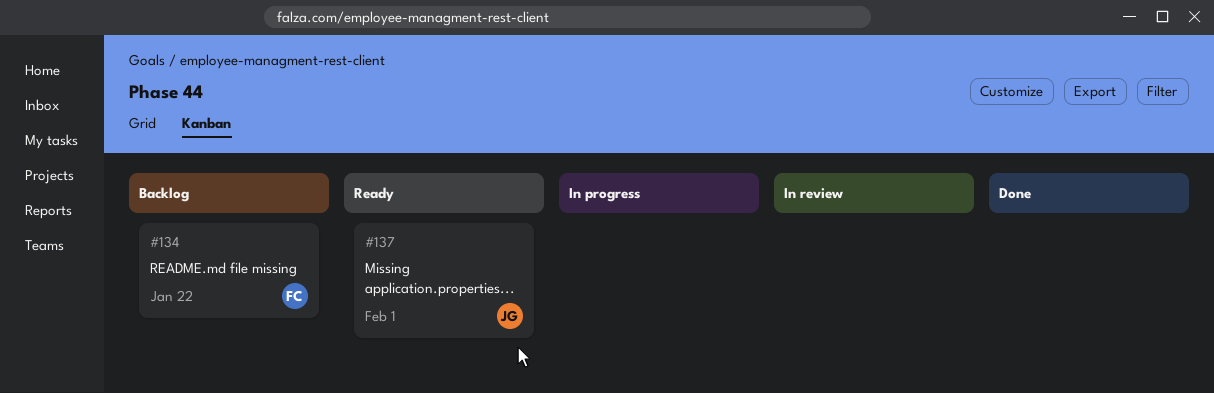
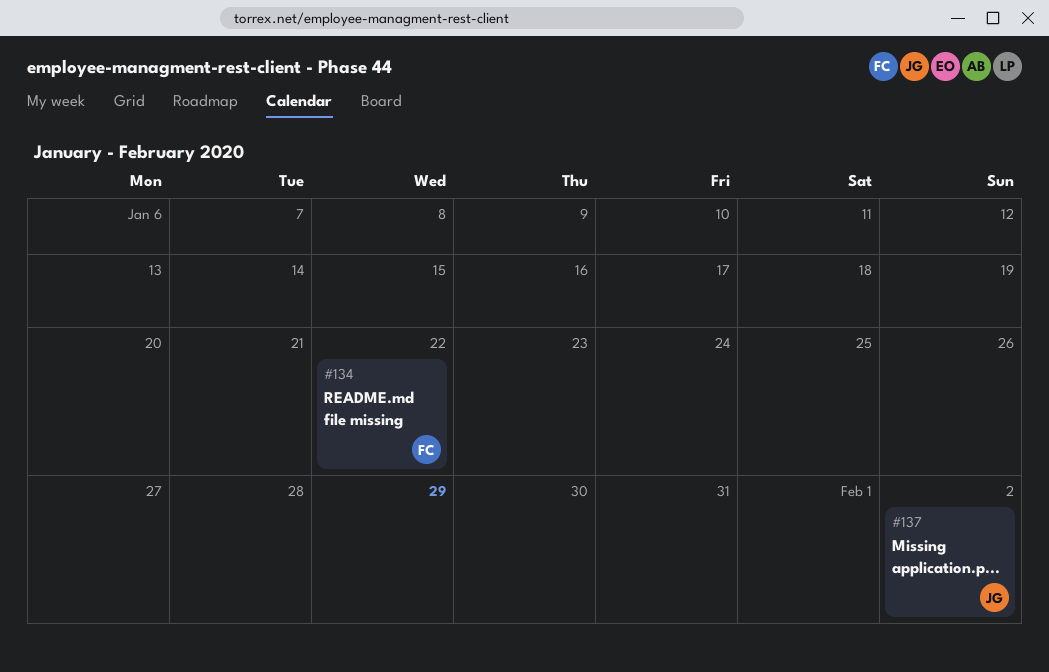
#137, due: Feb 1 -> Feb 2

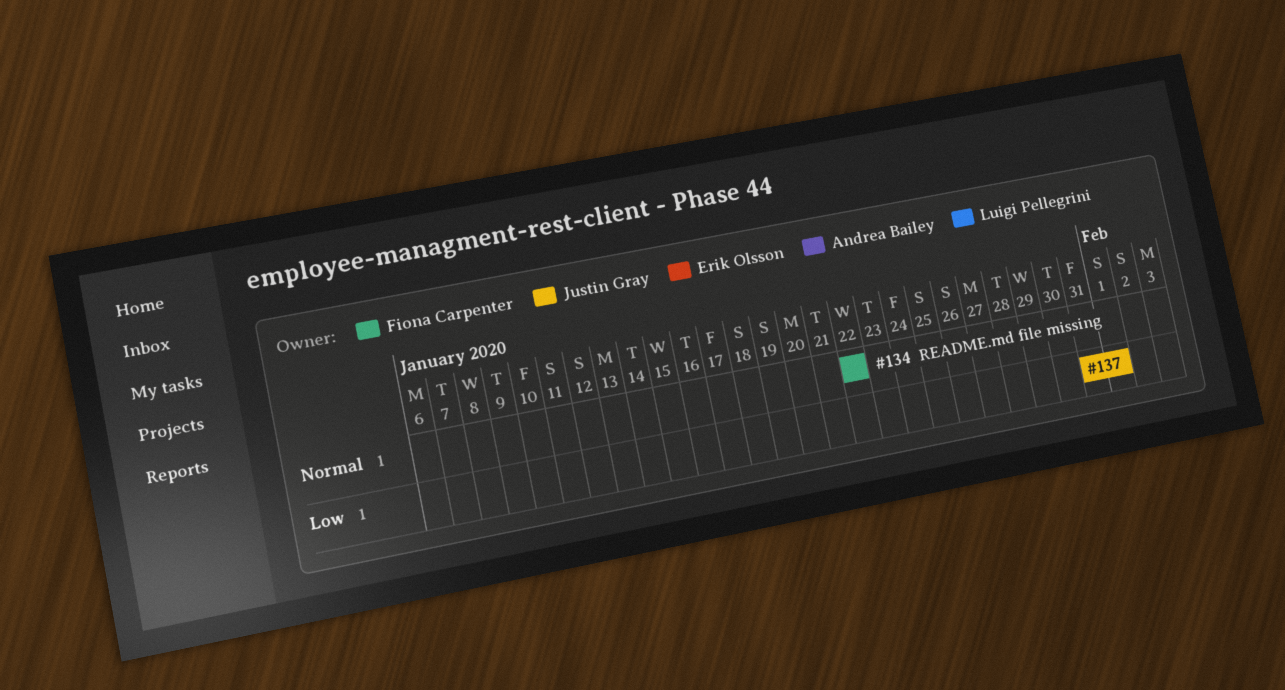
#137, due: Feb 2 -> Feb 1

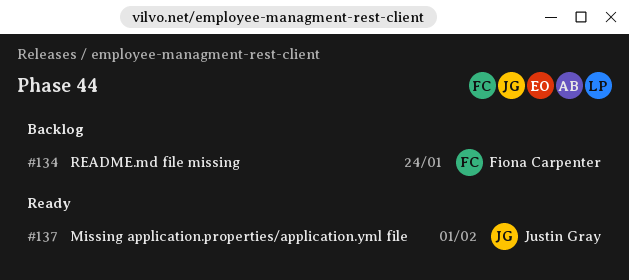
#134, due: Jan 22 -> Jan 24

